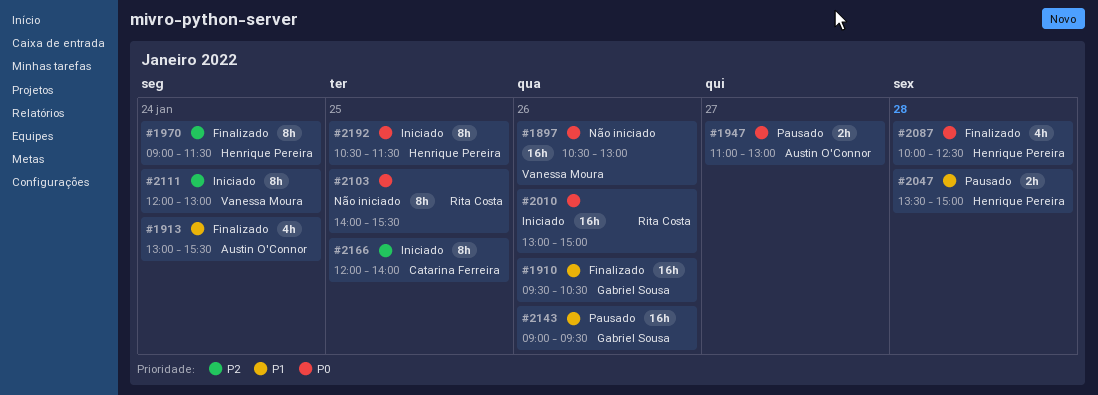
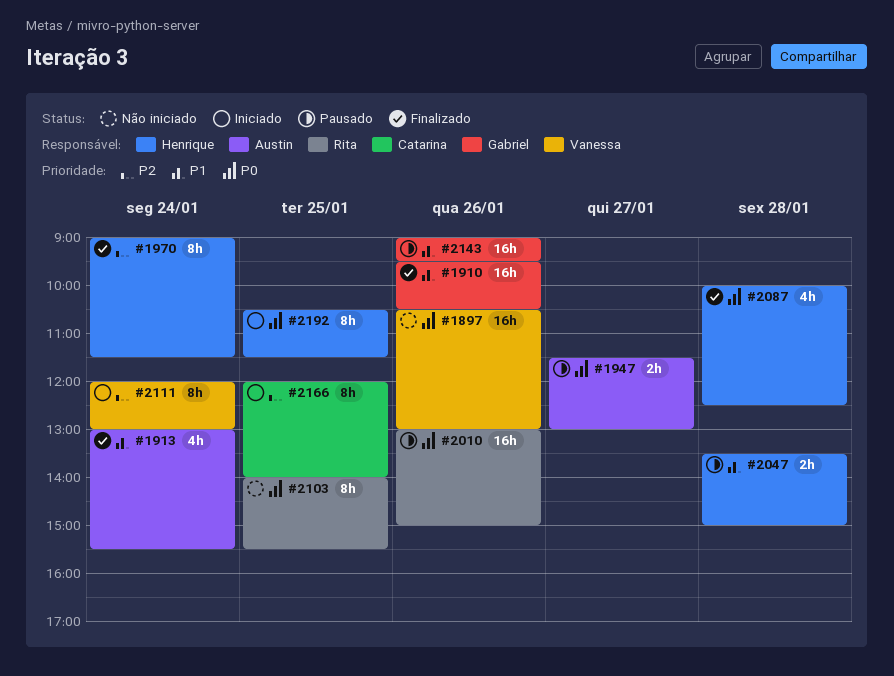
#1947, begins: 11:00 -> 11:30
#2010, status: Iniciado -> Pausado

